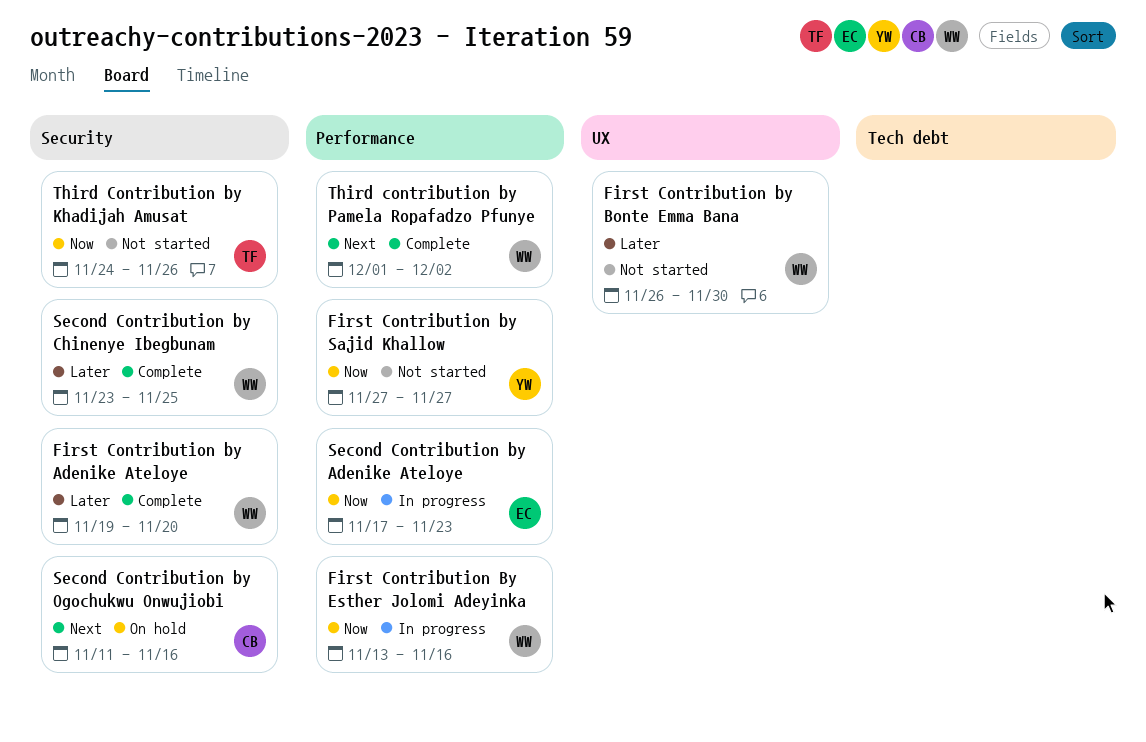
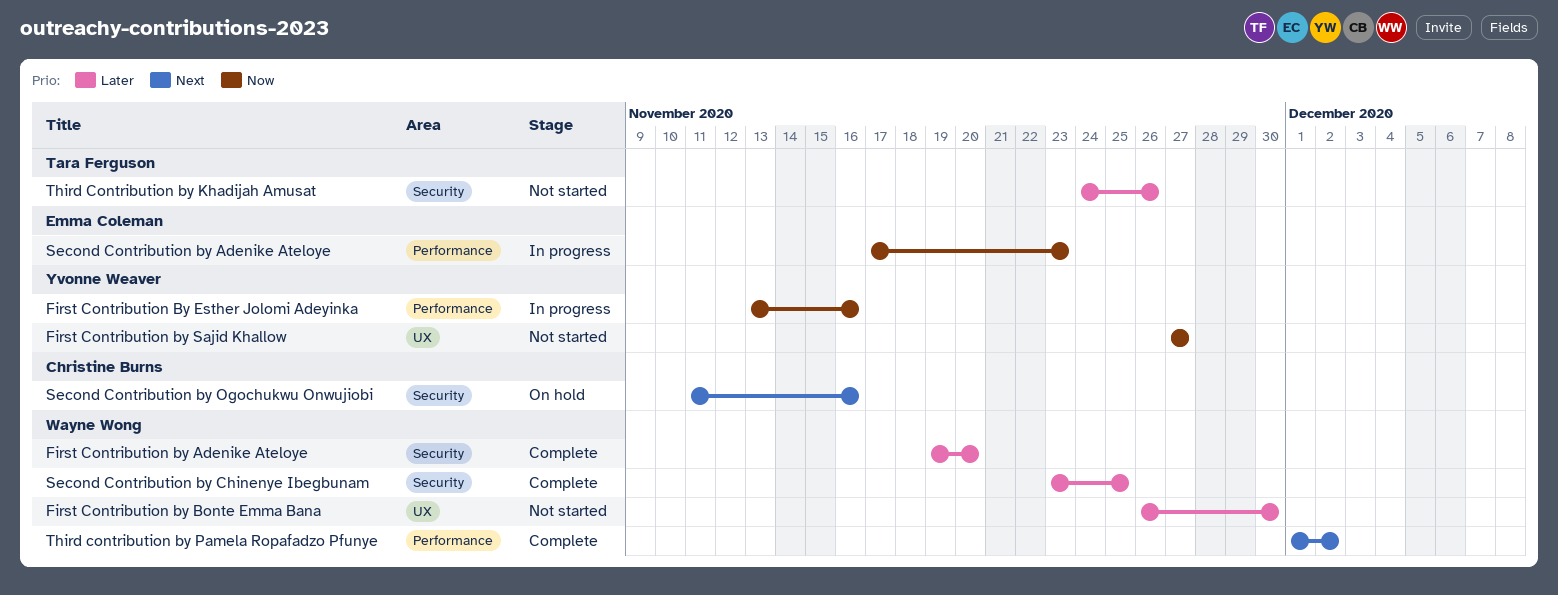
First Contribution By Esther Jolomi Adeyinka, owner: Wayne Wong -> Yvonne Weaver
First Contribution by Sajid Khallow, label: Performance -> UX
Third Contribution by Khadijah Amusat, priority: Now -> Later

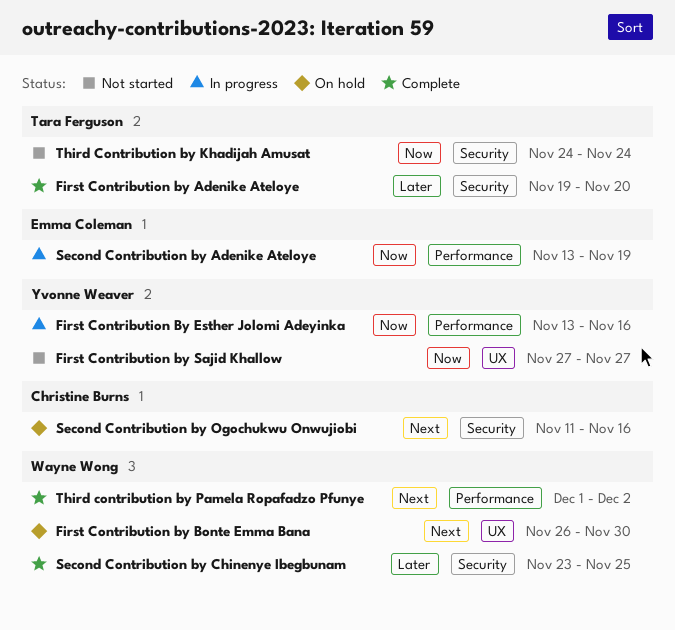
First Contribution by Adenike Ateloye, owner: Wayne Wong -> Tara Ferguson
First Contribution by Bonte Emma Bana, status: Not started -> On hold
First Contribution by Bonte Emma Bana, priority: Later -> Next
Second Contribution by Adenike Ateloye, start: Nov 17 -> Nov 13
Second Contribution by Adenike Ateloye, due: Nov 23 -> Nov 19
Third Contribution by Khadijah Amusat, priority: Later -> Now
Third Contribution by Khadijah Amusat, due: Nov 26 -> Nov 24

